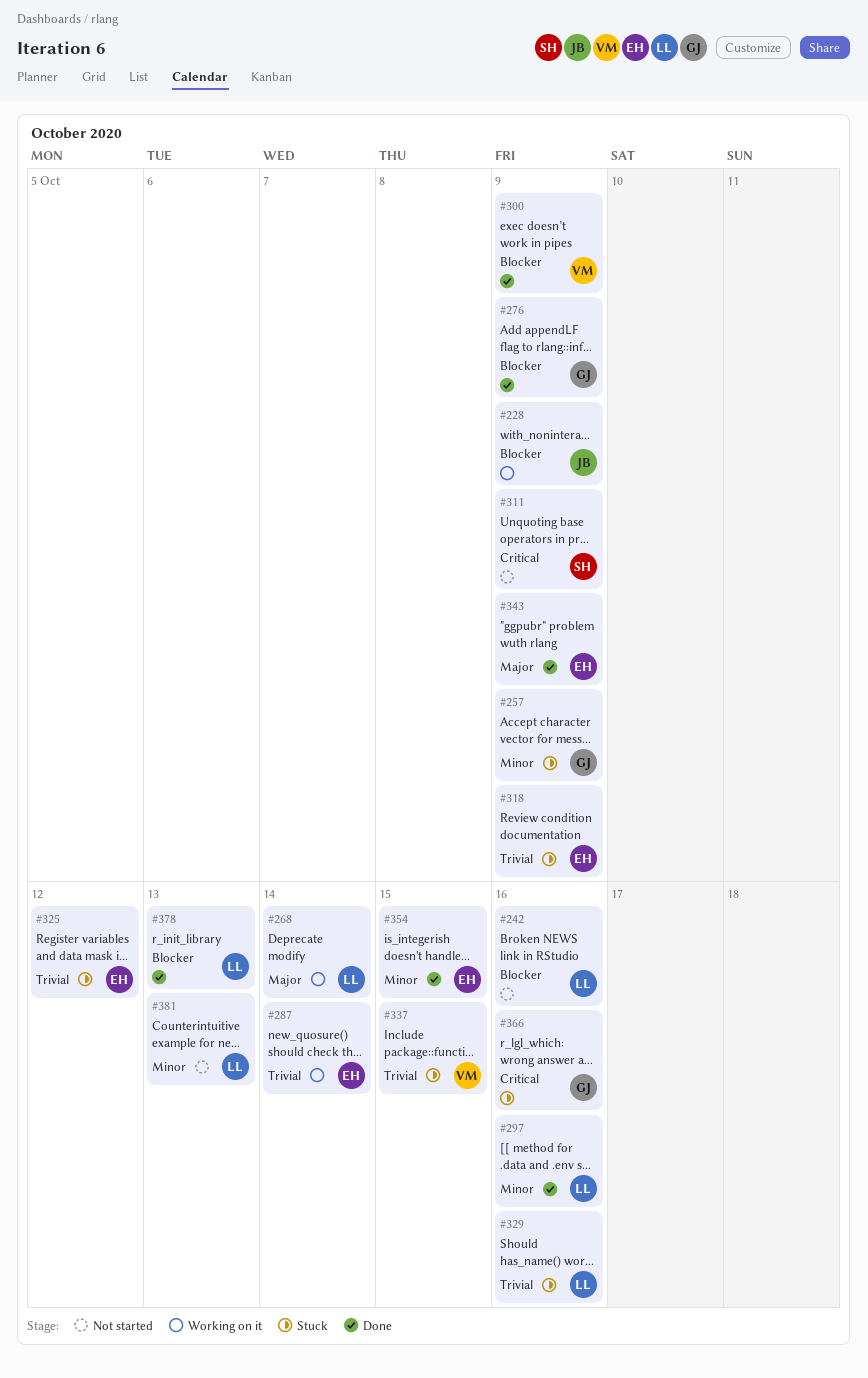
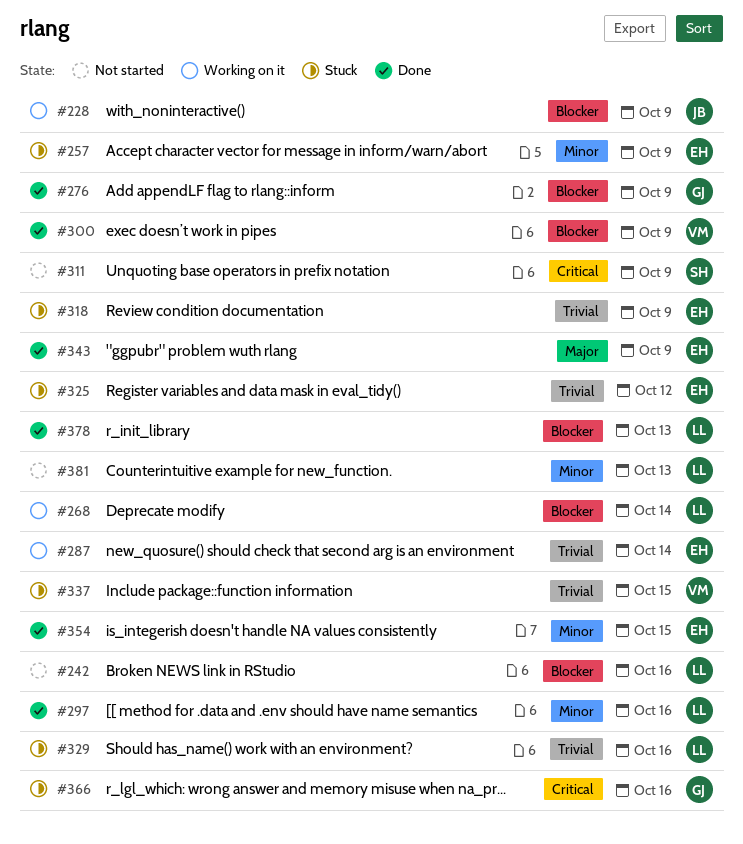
#257, owner: GJ -> EH
#268, priority: Major -> Blocker

